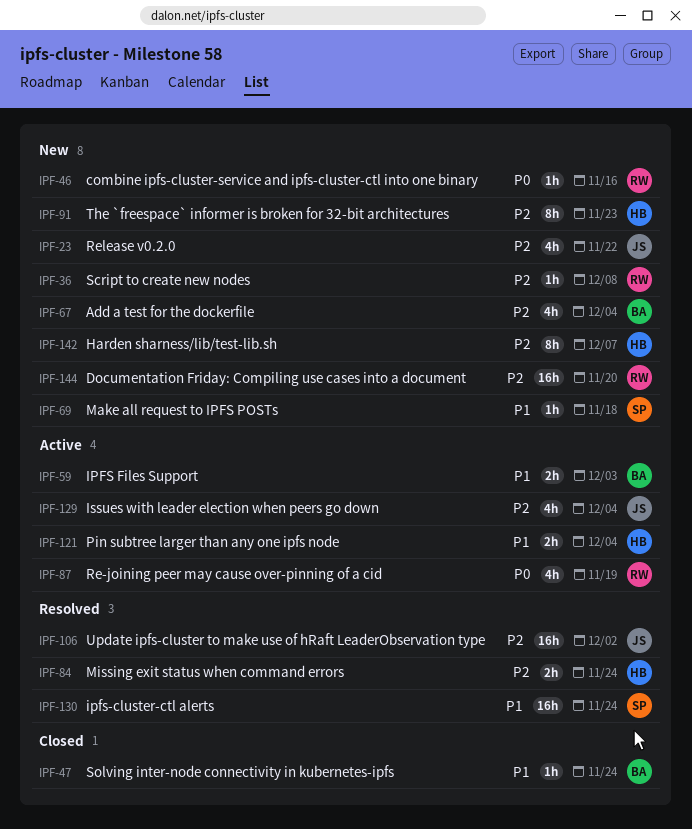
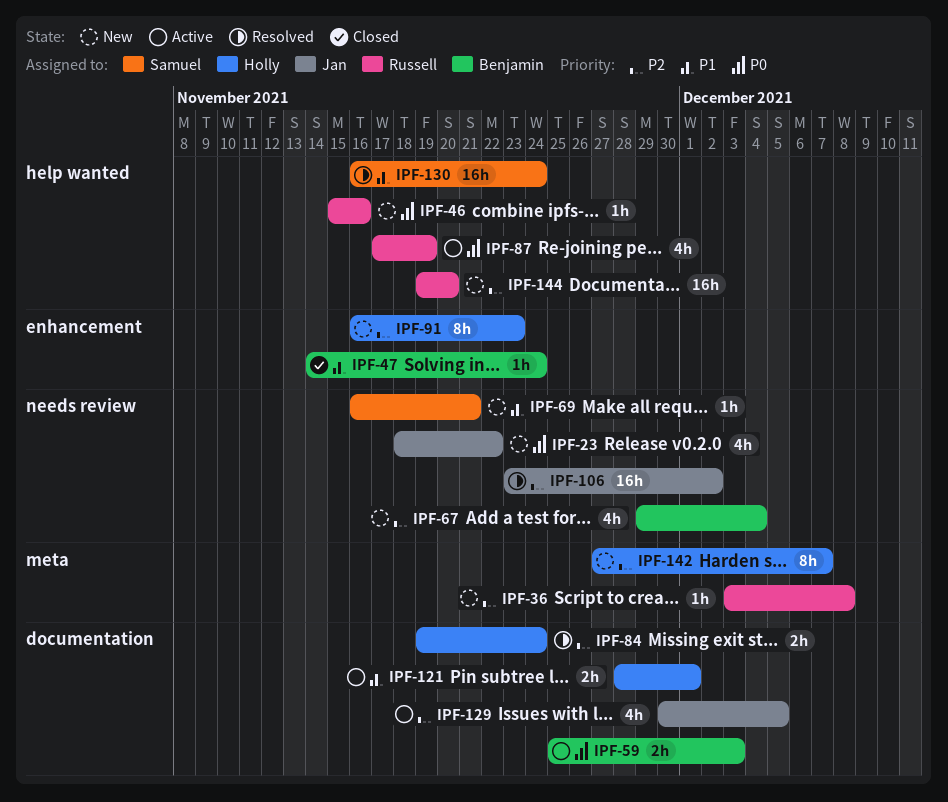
IPF-23, priority: P2 -> P0
IPF-59, priority: P1 -> P0
IPF-69, due: Nov 18 -> Nov 21
IPF-121, due: Dec 4 -> Dec 1
IPF-129, due: Dec 4 -> Dec 5

